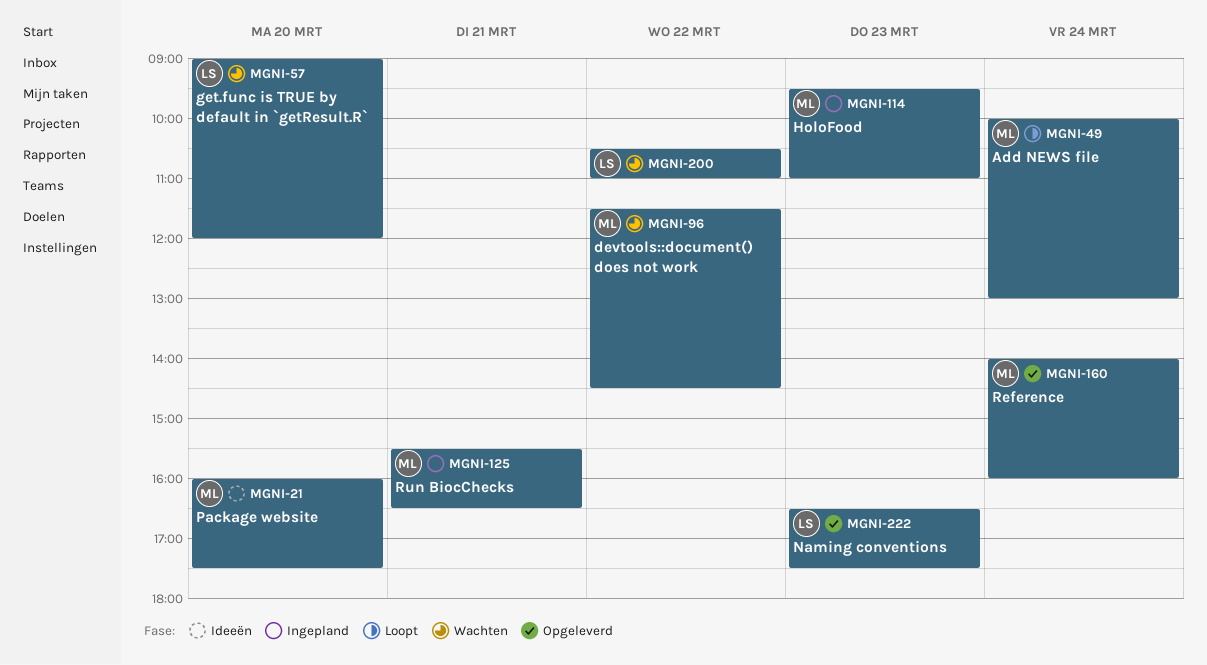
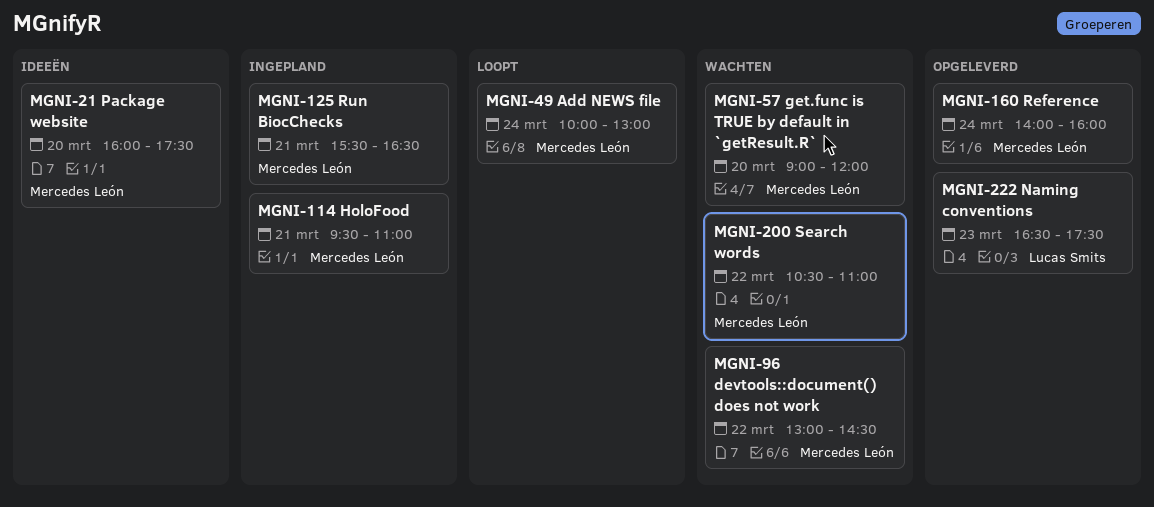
MGNI-57, owner: Lucas Smits -> Mercedes León
MGNI-96, begins: 11:30 -> 13:00
MGNI-114, day: Mar 23 -> Mar 21
MGNI-200, owner: Lucas Smits -> Mercedes León

